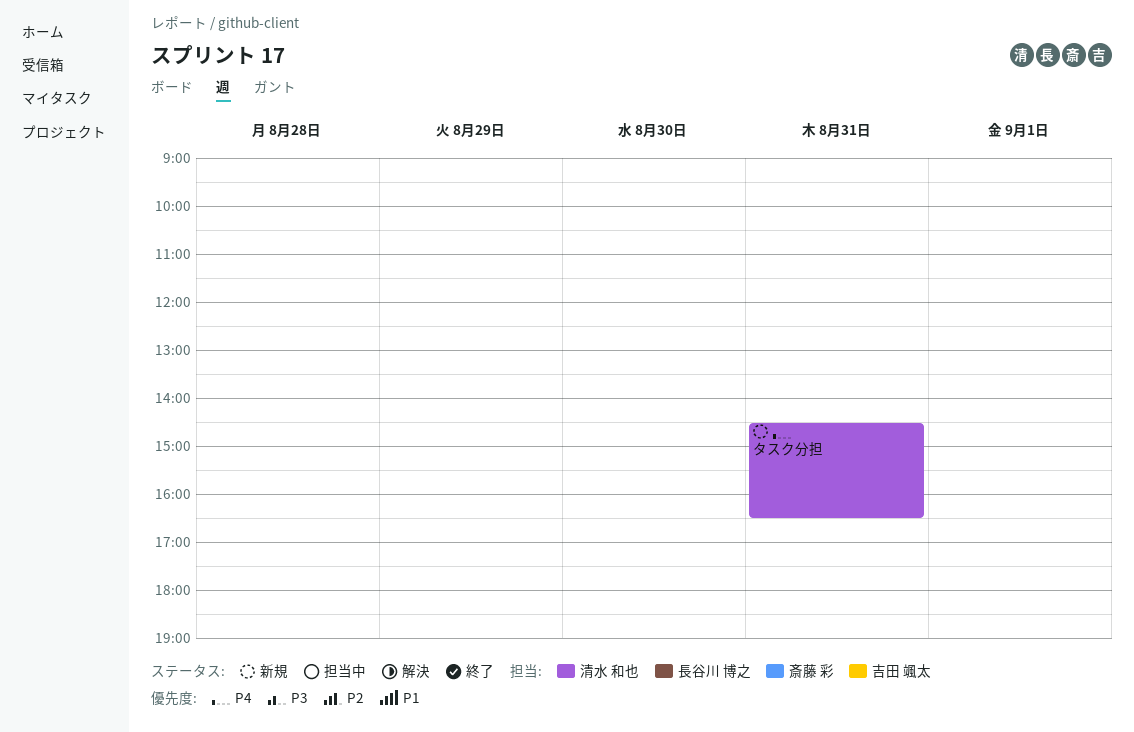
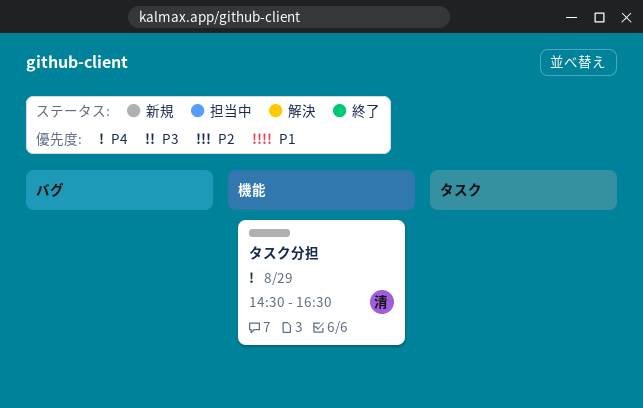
タスク分担, day: Aug 31 -> Aug 29

